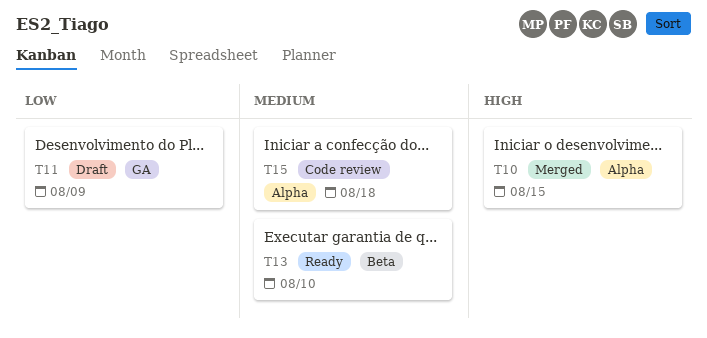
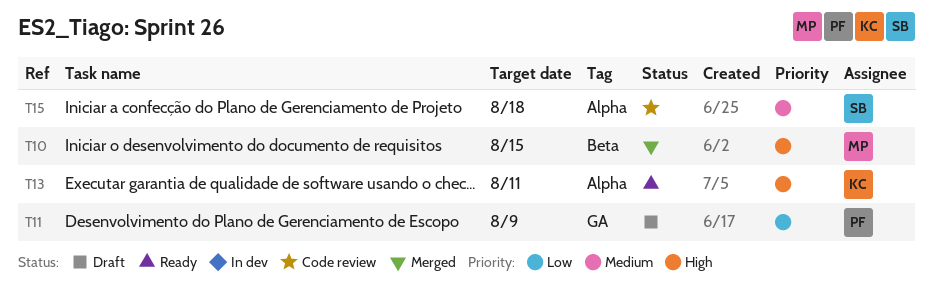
T10, label: Alpha -> Beta
T13, priority: Medium -> High
T13, label: Beta -> Alpha
T13, due: Aug 10 -> Aug 11

